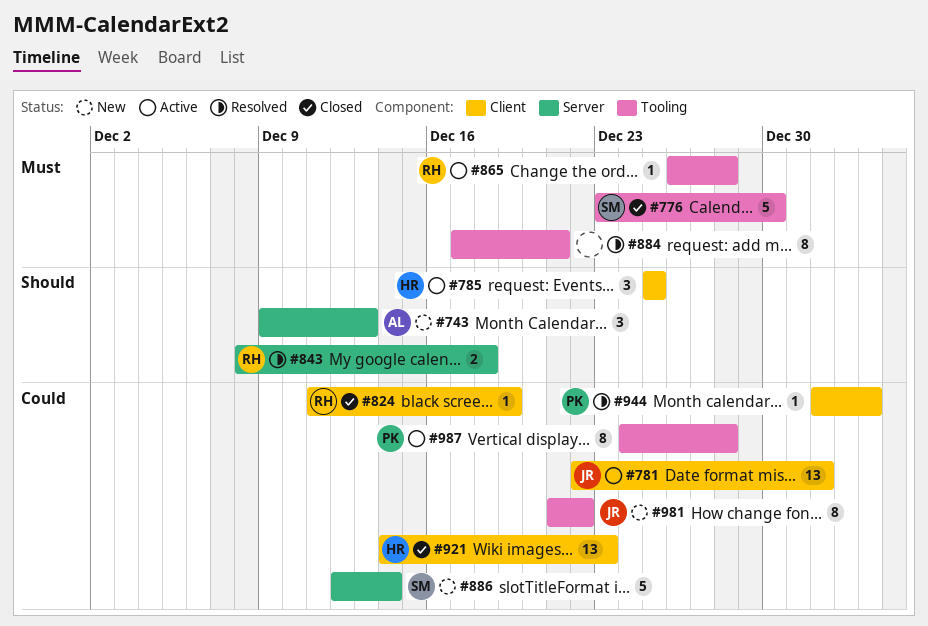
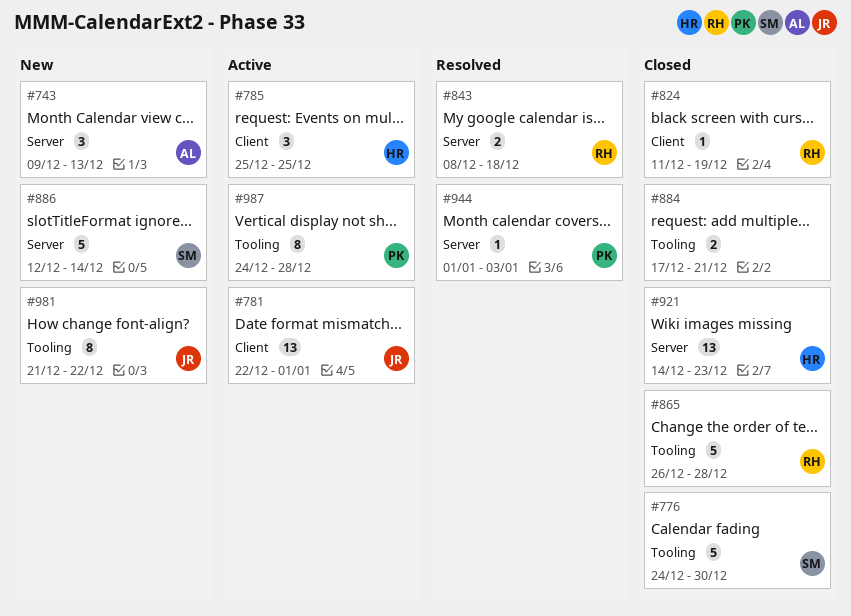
#776, start: Dec 23 -> Dec 24
#865, status: Active -> Closed
#865, estimate: 1 -> 5
#884, status: Resolved -> Closed
#884, estimate: 8 -> 2
#921, label: Client -> Server
#944, label: Client -> Server

